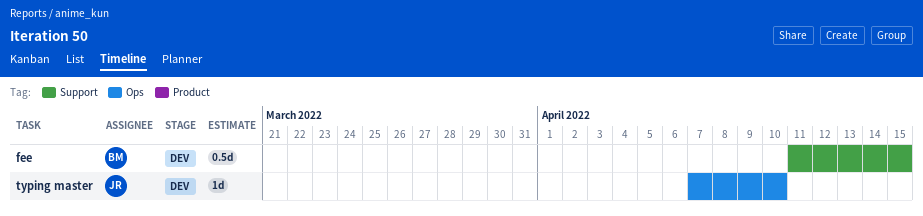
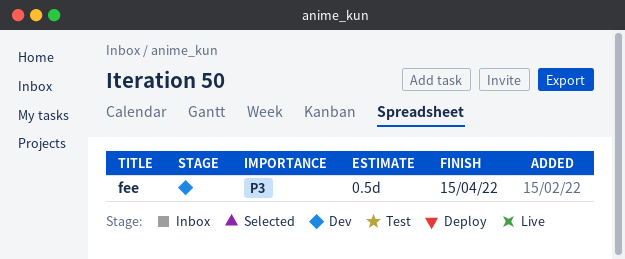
typing master: present -> none

